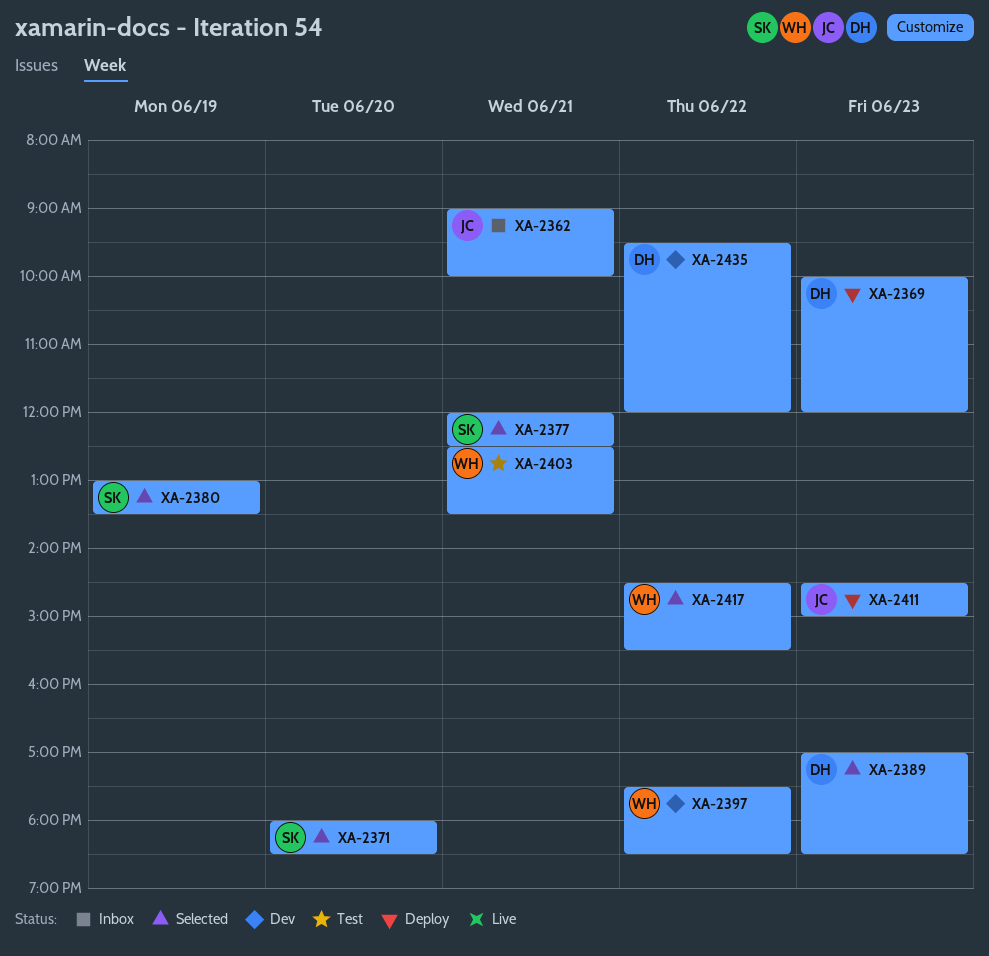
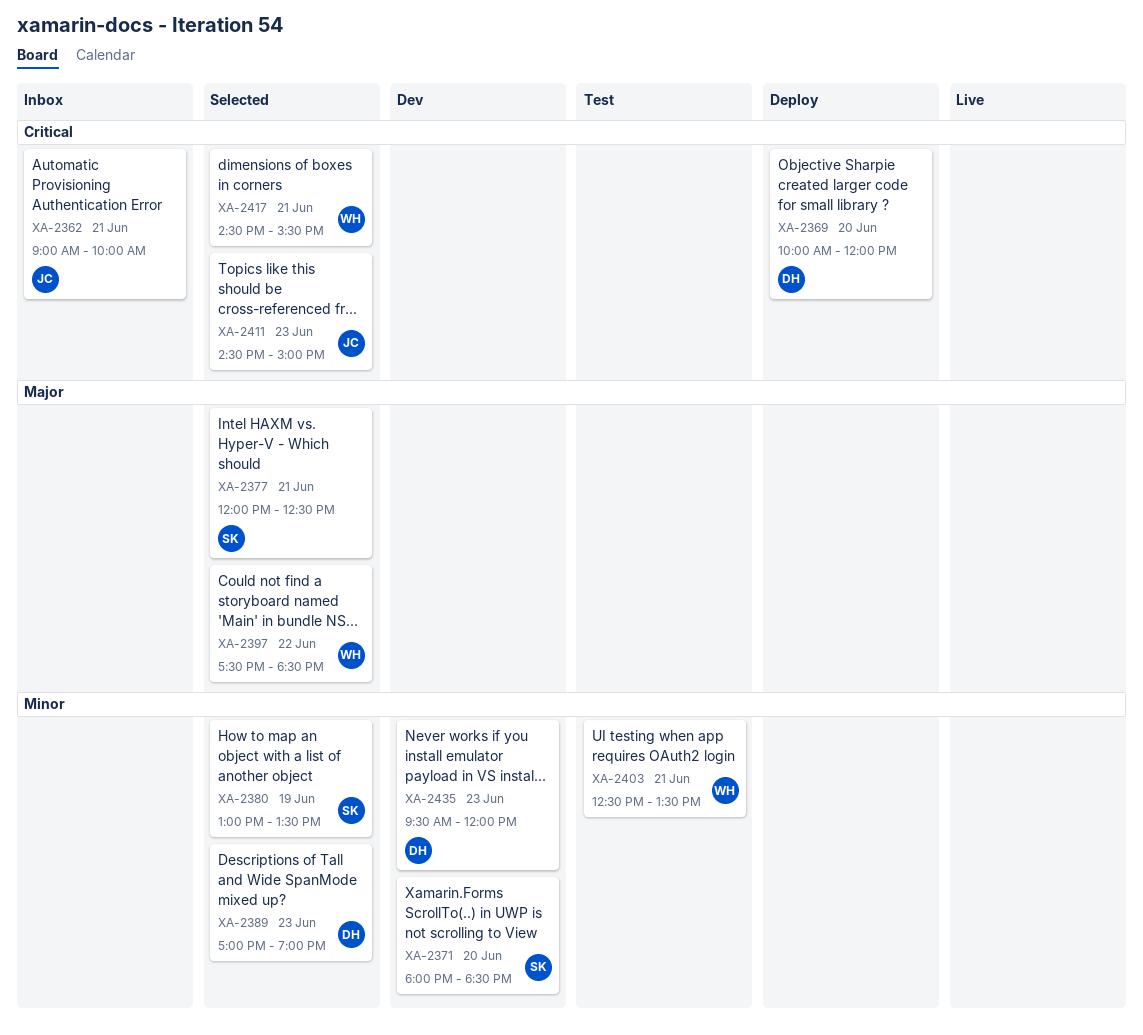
XA-2369, day: Jun 23 -> Jun 20
XA-2371, status: Selected -> Dev
XA-2389, ends: 18:30 -> 19:00
XA-2397, status: Dev -> Selected
XA-2411, status: Deploy -> Selected
XA-2417, day: Jun 22 -> Jun 21
XA-2435, day: Jun 22 -> Jun 23

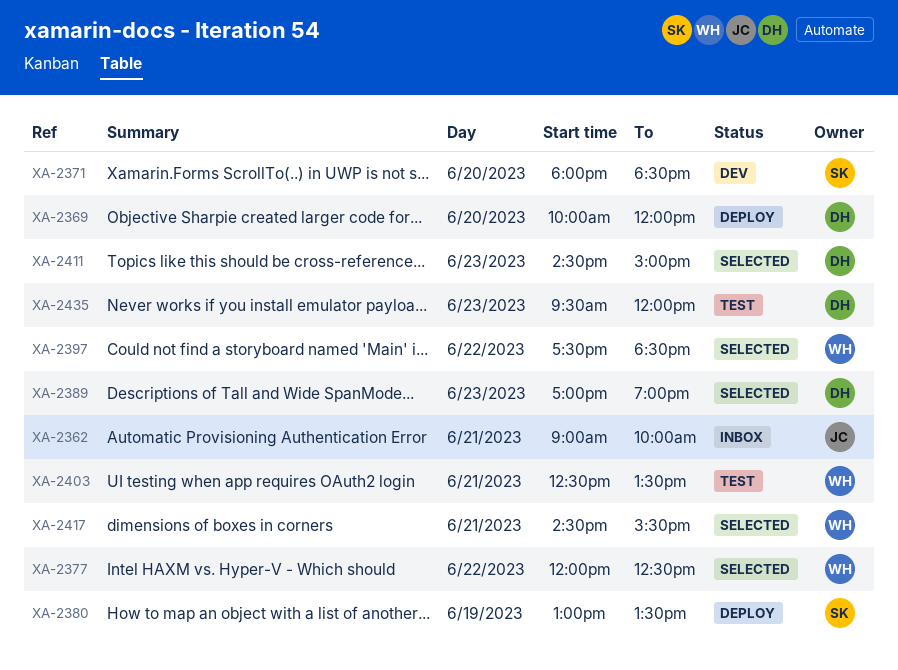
XA-2377, owner: SK -> WH
XA-2377, day: Jun 21 -> Jun 22
XA-2380, status: Selected -> Deploy
XA-2411, owner: JC -> DH
XA-2435, status: Dev -> Test

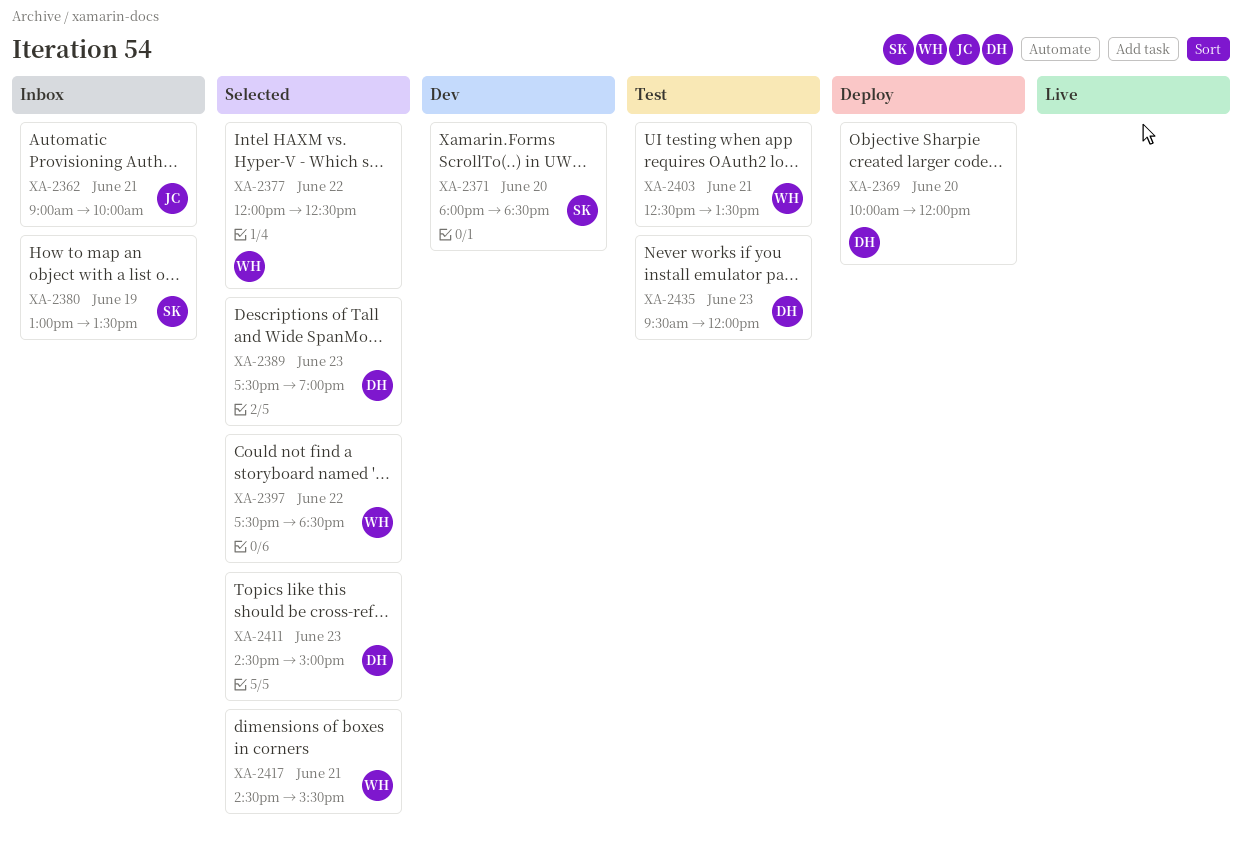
XA-2380, status: Deploy -> Inbox
XA-2389, begins: 17:00 -> 17:30

